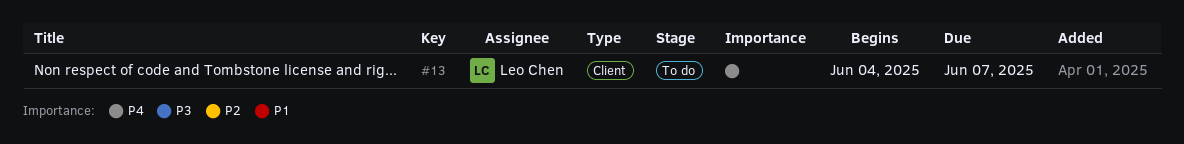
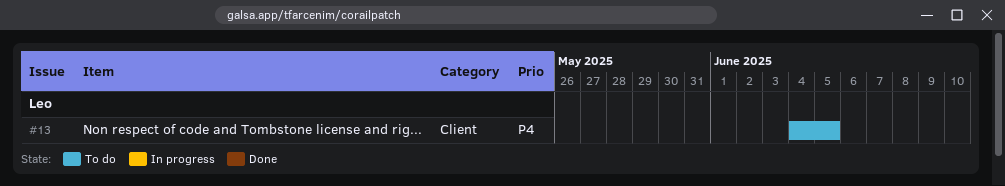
#13, due: Jun 7 -> Jun 5

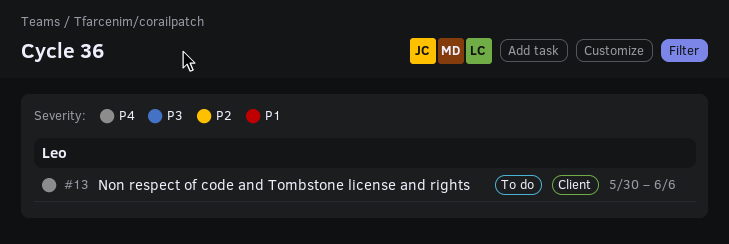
#13, start: Jun 4 -> May 30
#13, due: Jun 5 -> Jun 6

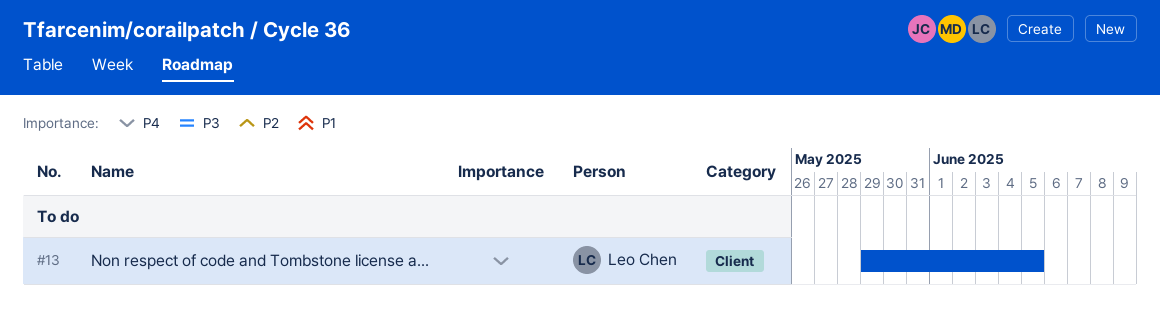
#13, start: May 30 -> May 29
#13, due: Jun 6 -> Jun 5

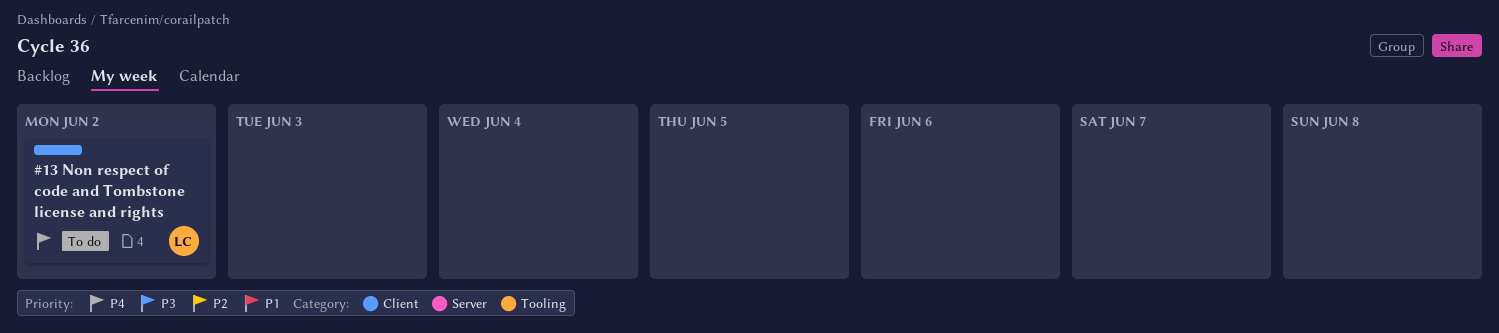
#13, due: Jun 5 -> Jun 2

